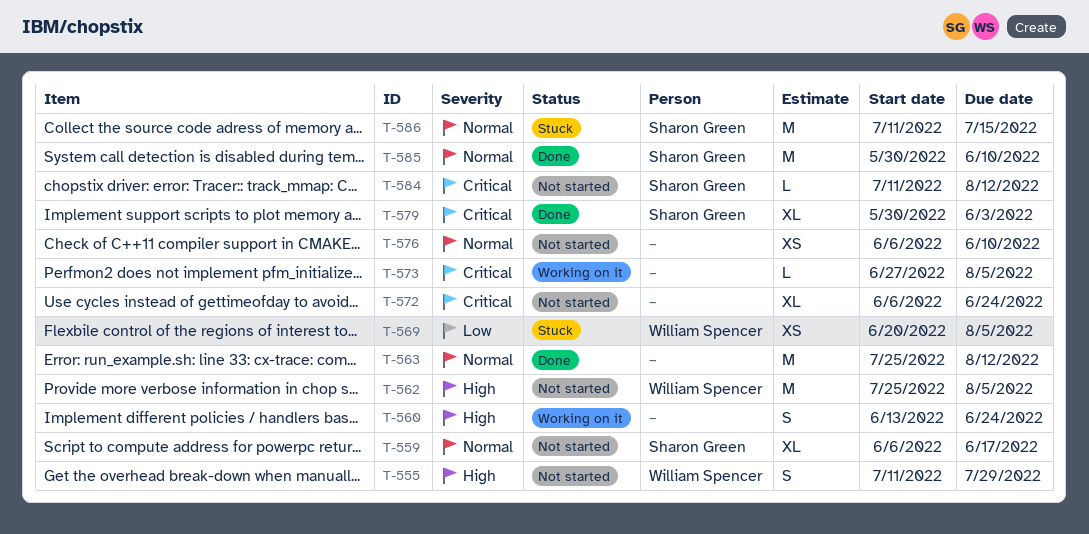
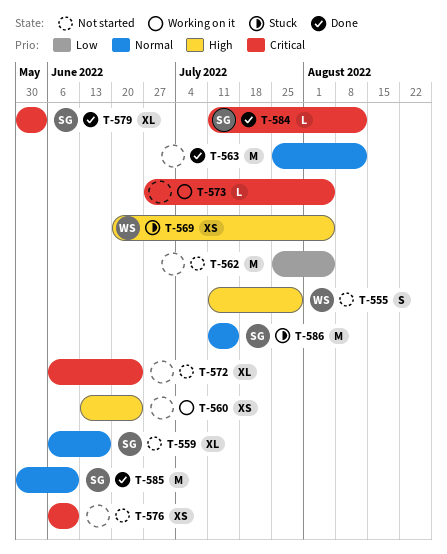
T-560, estimate: S -> XS
T-562, owner: William Spencer -> none
T-562, priority: High -> Low
T-569, priority: Low -> High
T-576, priority: Normal -> Critical
T-584, status: Not started -> Done

